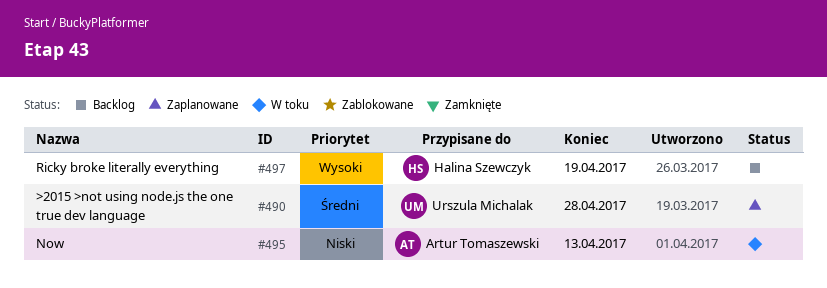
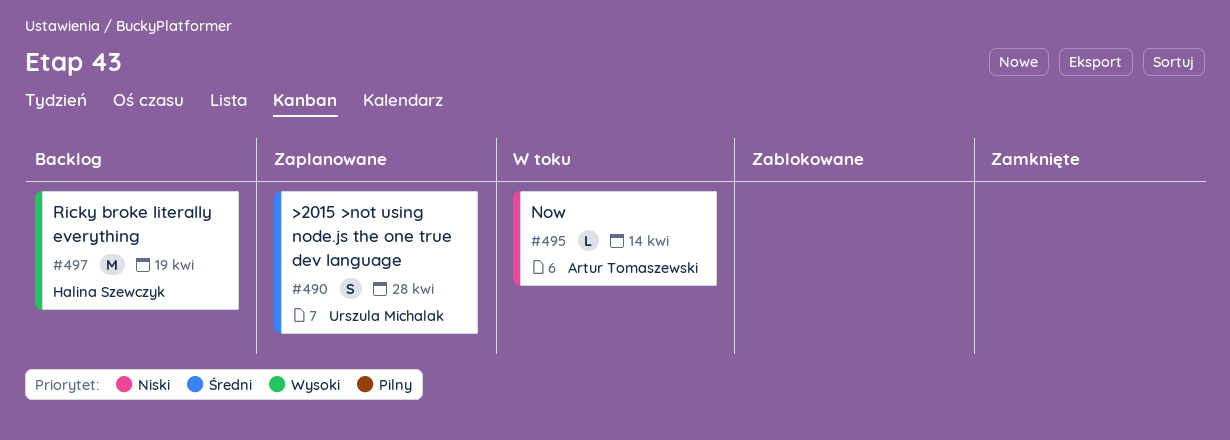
#495, due: Apr 13 -> Apr 14

